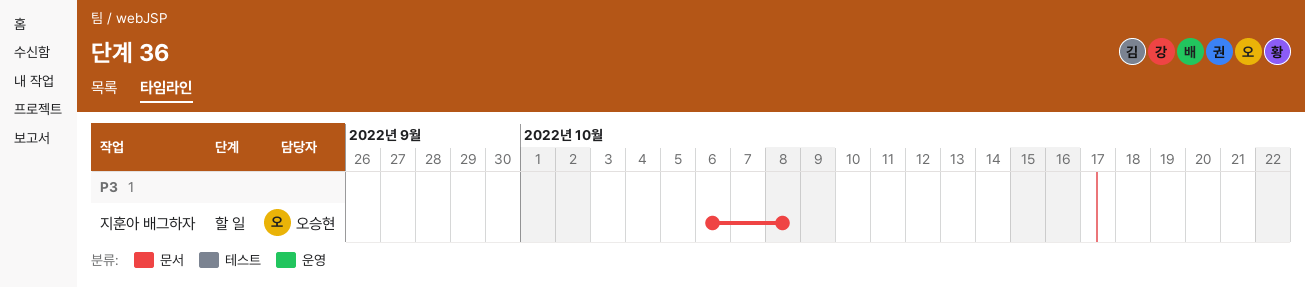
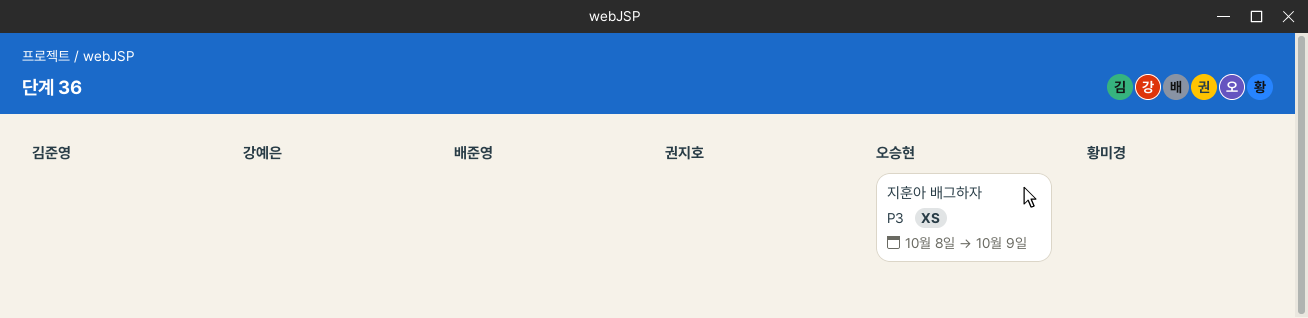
지훈아 배그하자, start: Oct 6 -> Oct 8
지훈아 배그하자, due: Oct 8 -> Oct 9

